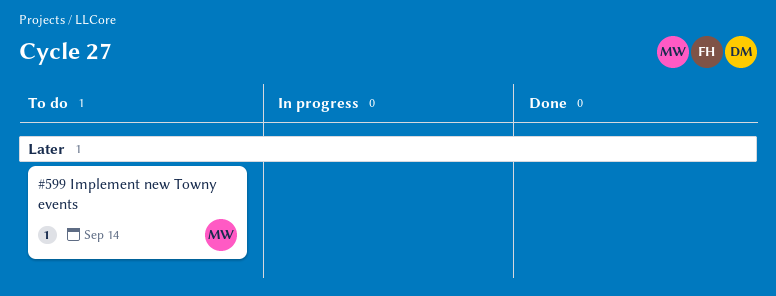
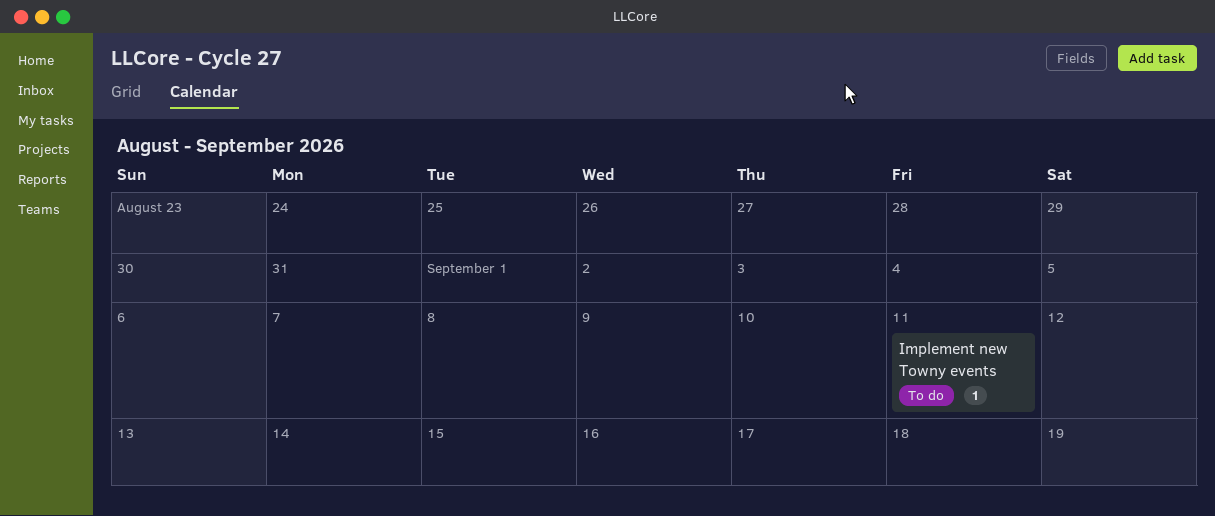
Implement new Towny events, due: Sep 14 -> Sep 11

